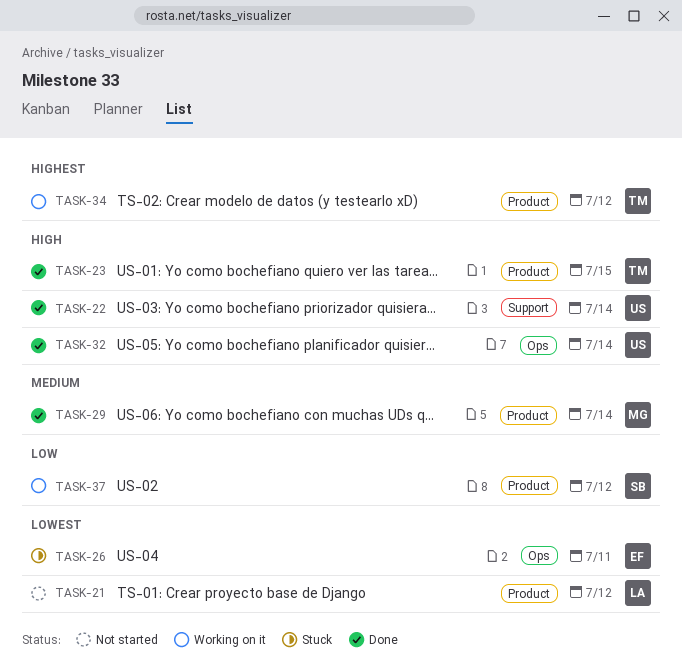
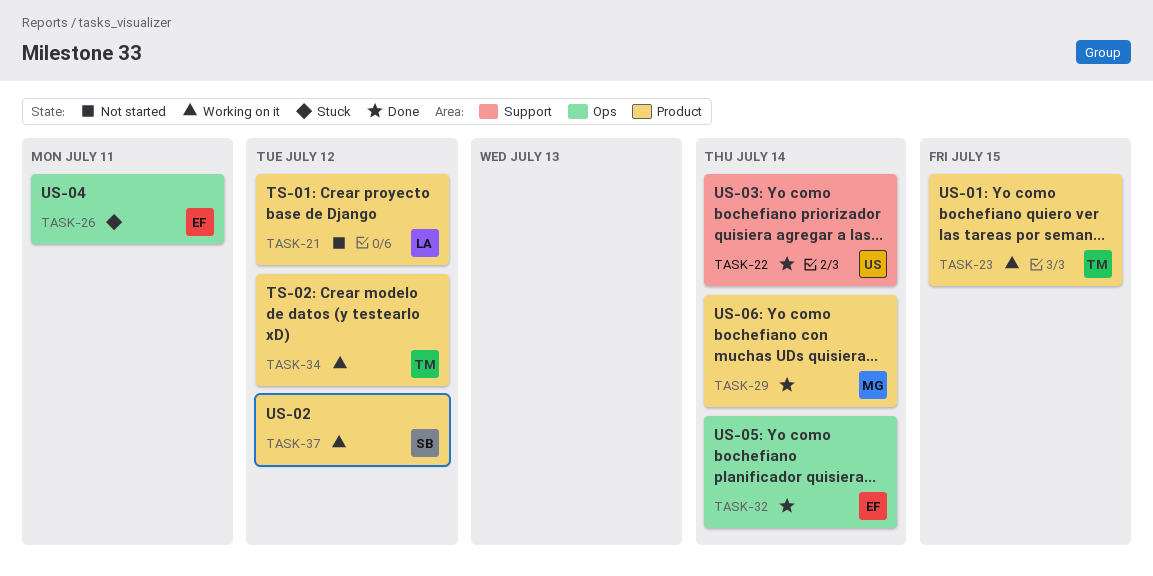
TASK-23, status: Done -> Working on it
TASK-32, owner: US -> EF

